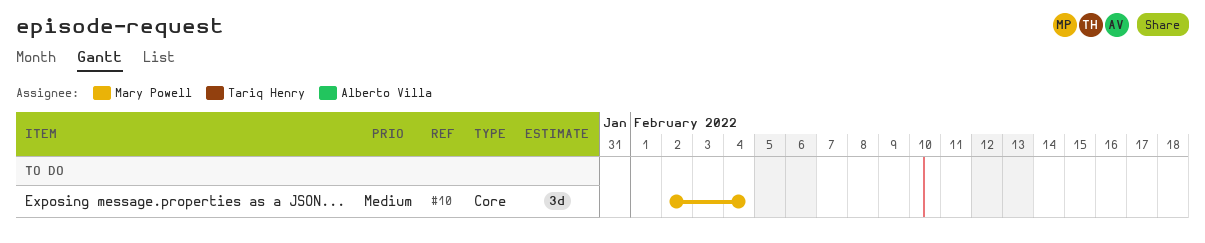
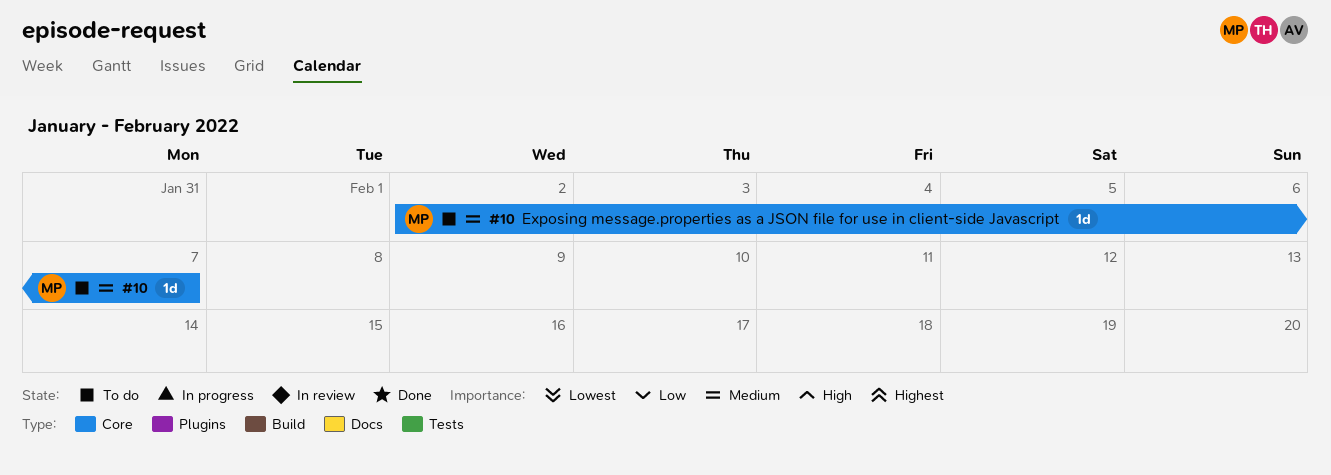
#10, estimate: 3d -> 1d
#10, due: Feb 4 -> Feb 7

